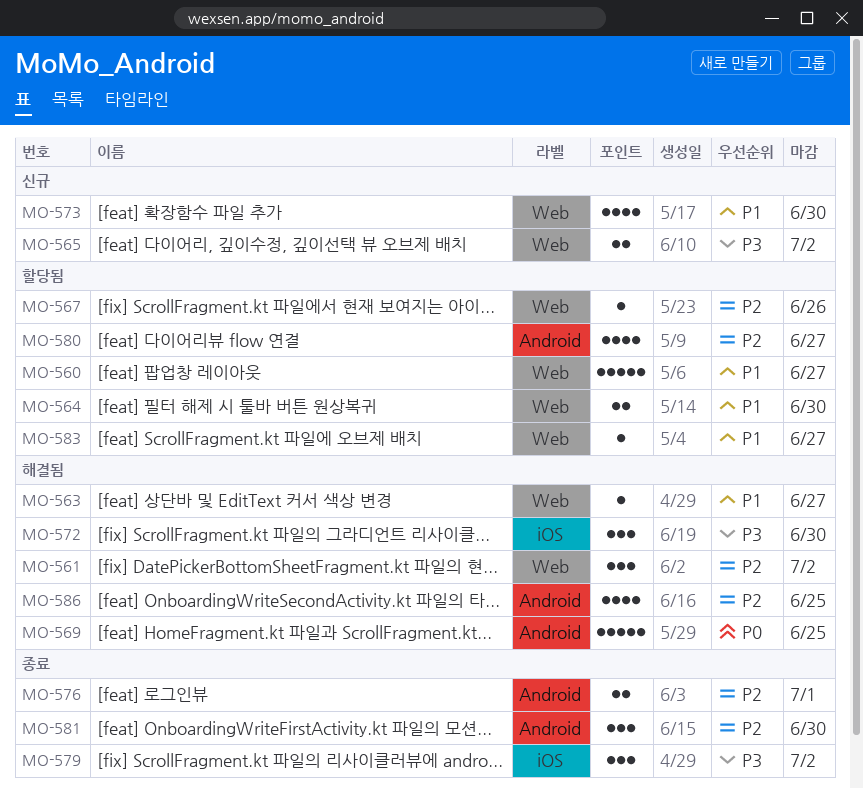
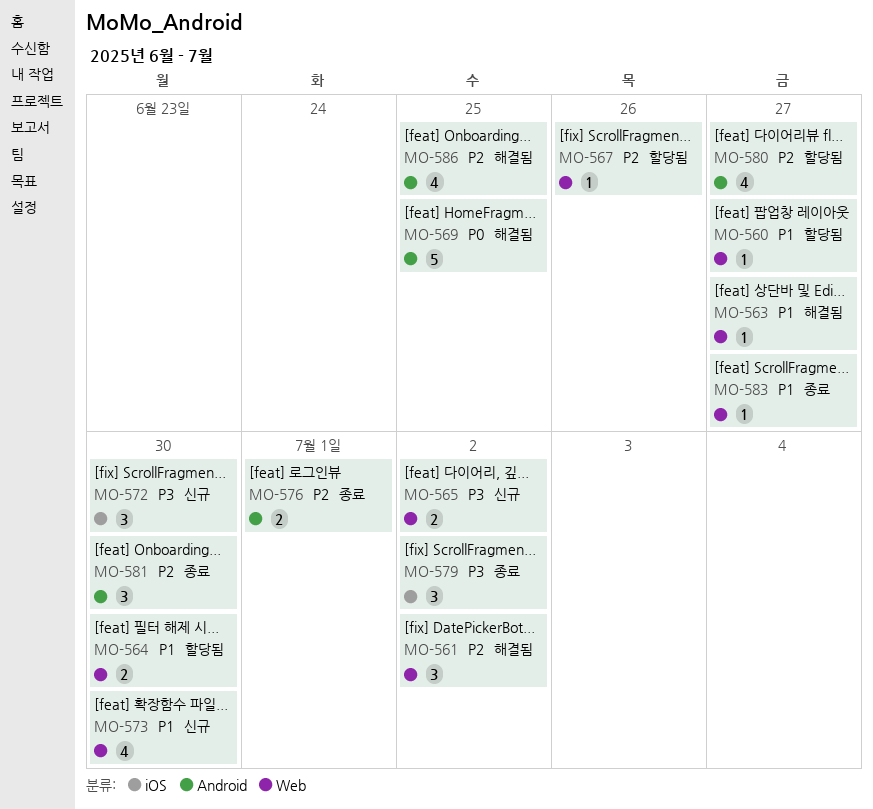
MO-560, estimate: 5 -> 1
MO-572, status: 해결됨 -> 신규
MO-583, status: 할당됨 -> 종료

